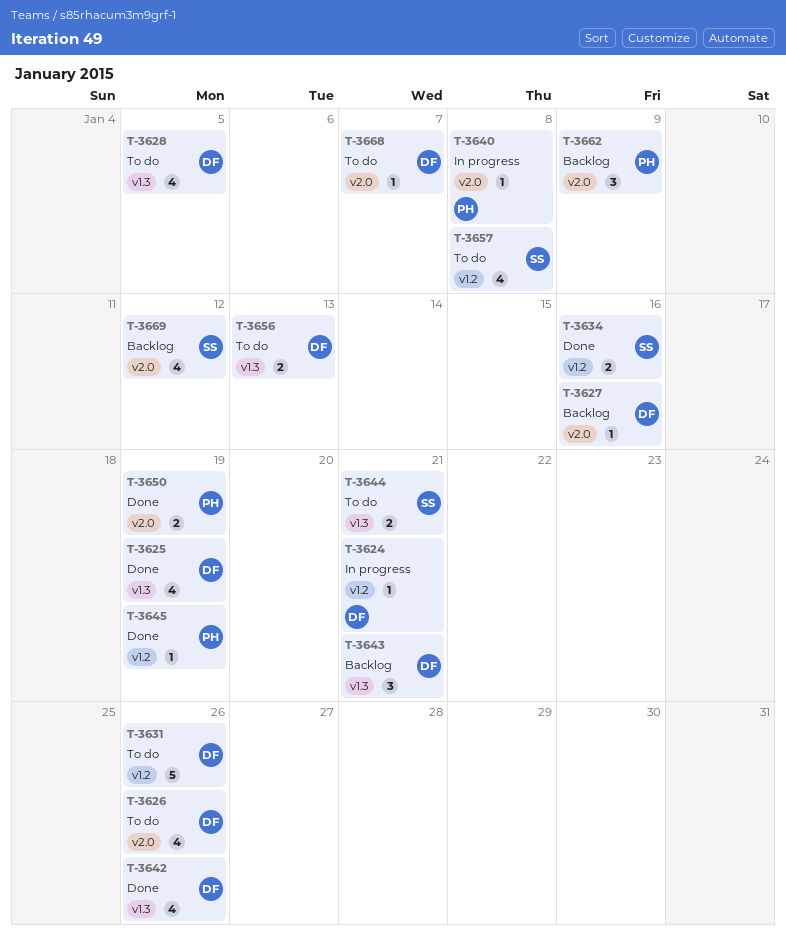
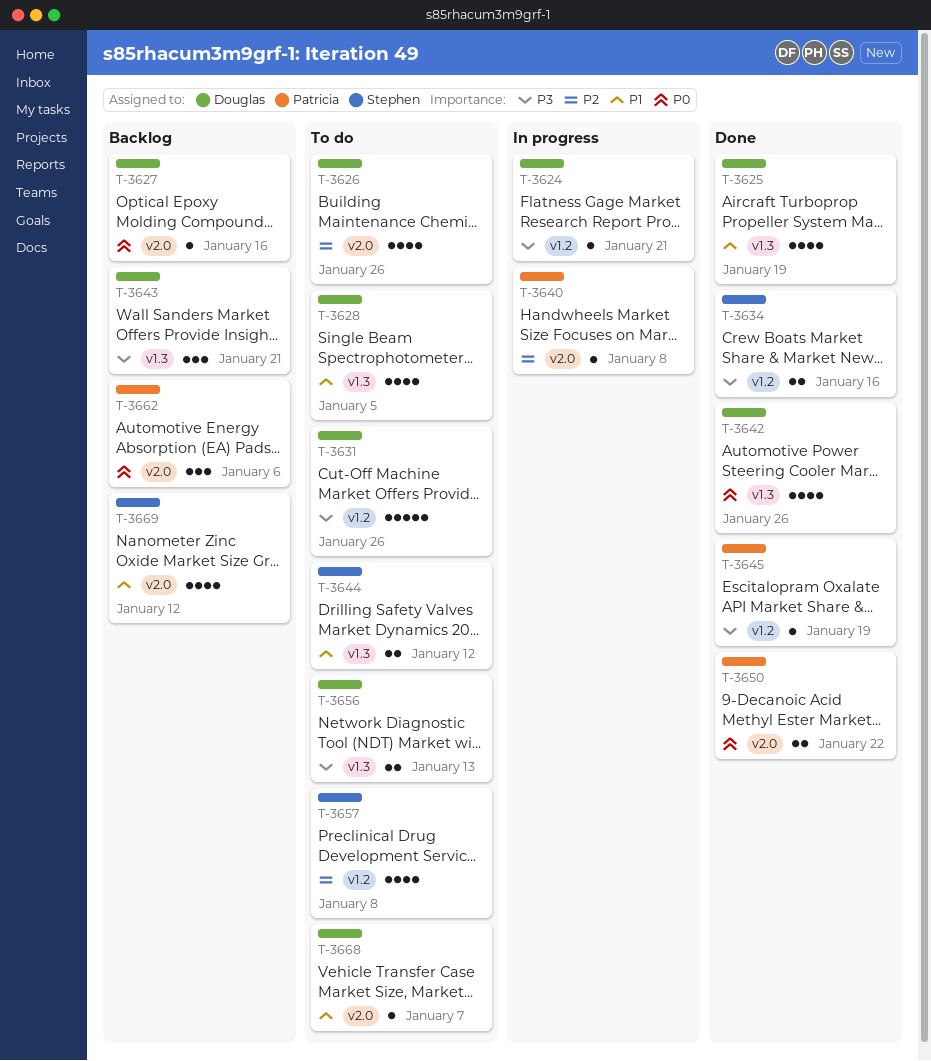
T-3644, due: Jan 21 -> Jan 12
T-3650, due: Jan 19 -> Jan 22
T-3662, due: Jan 9 -> Jan 6

